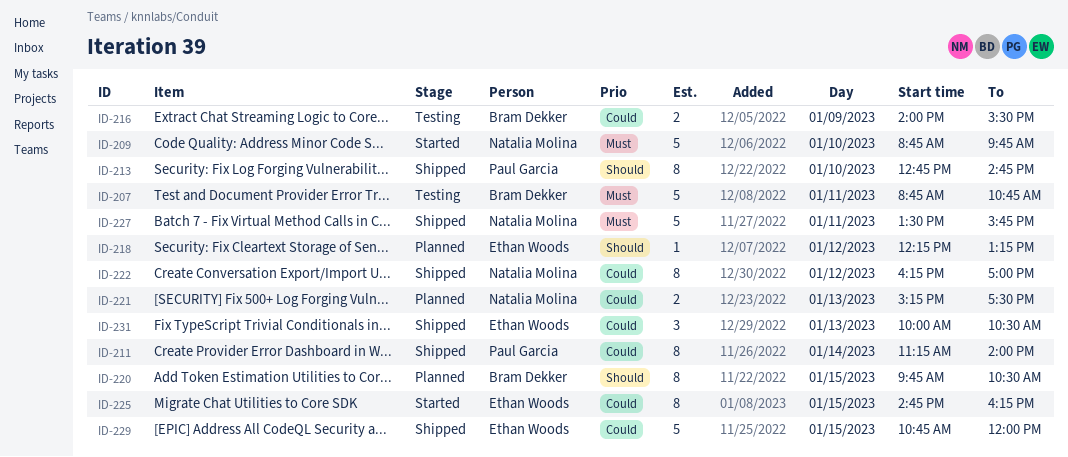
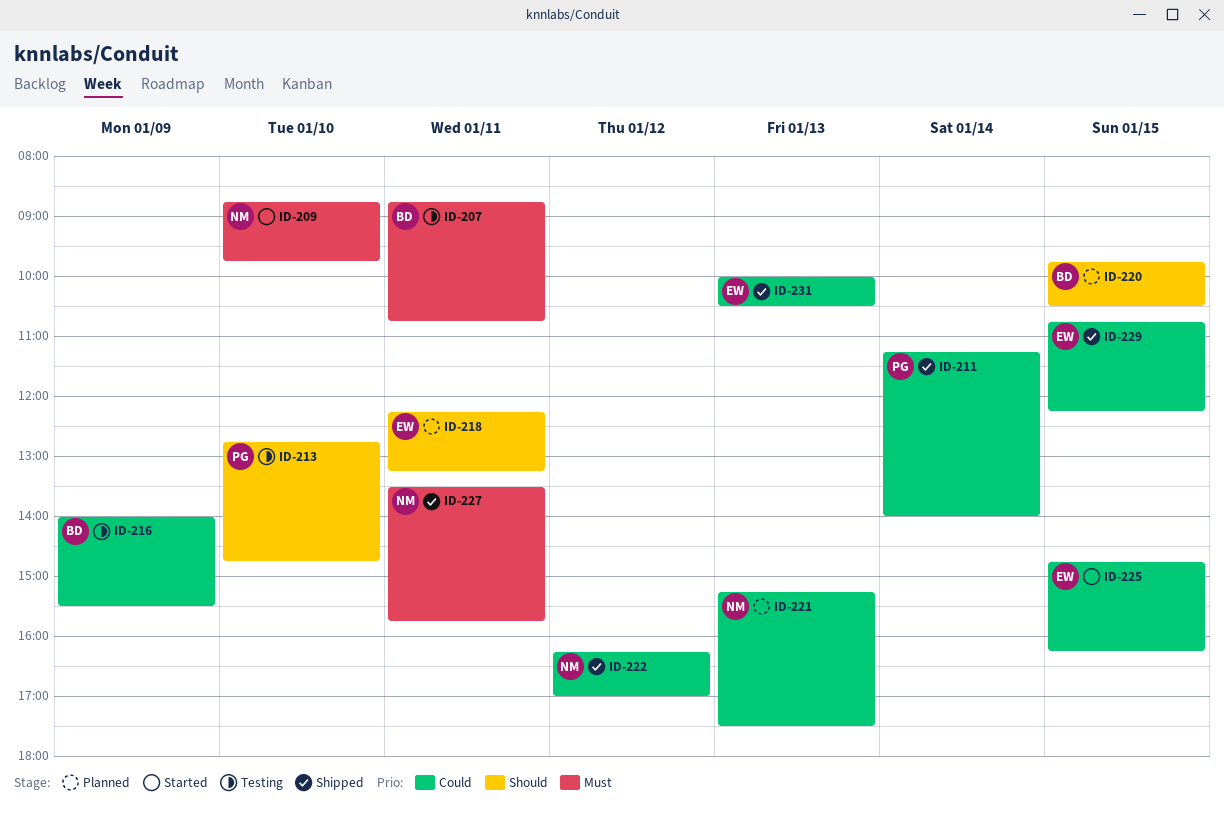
ID-213, status: Shipped -> Testing
ID-218, day: Jan 12 -> Jan 11
ID-229, ends: 12:00 -> 12:15

